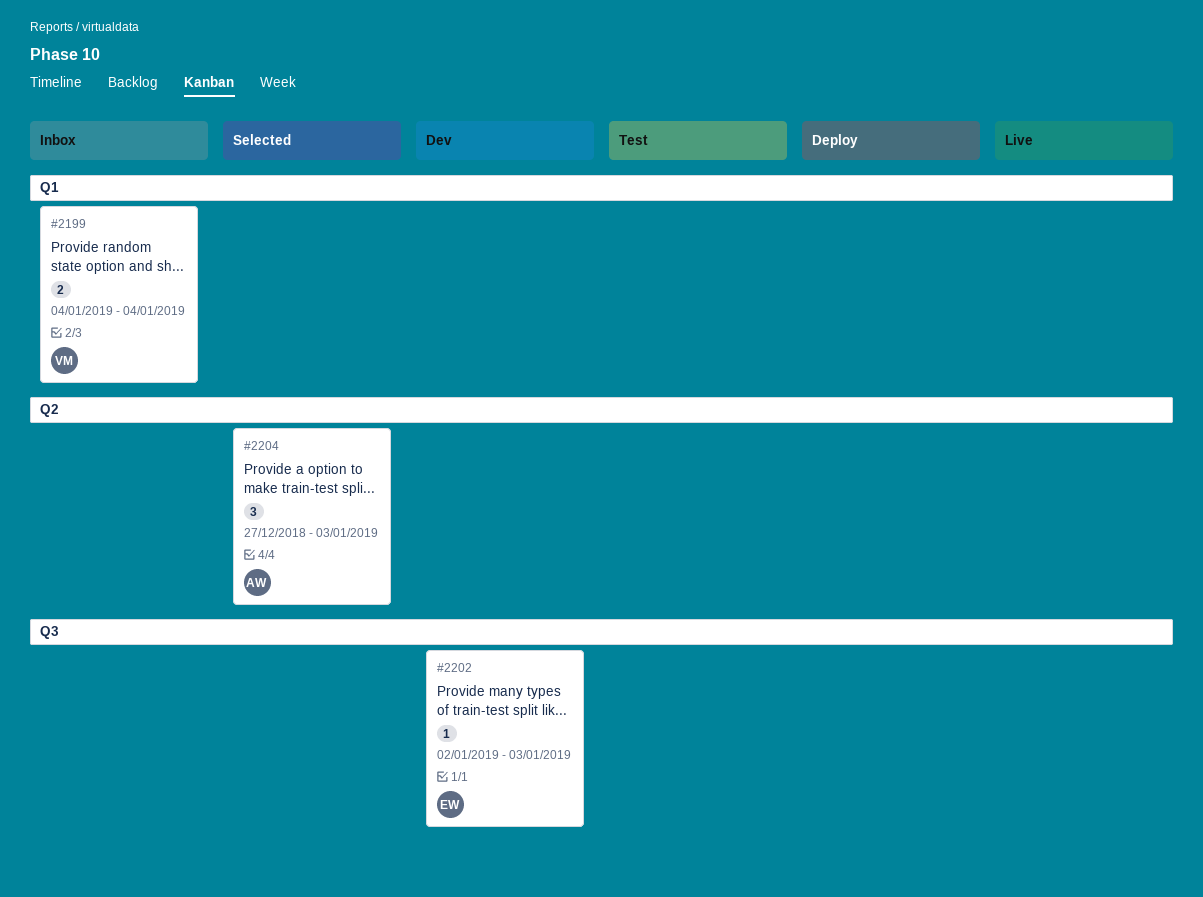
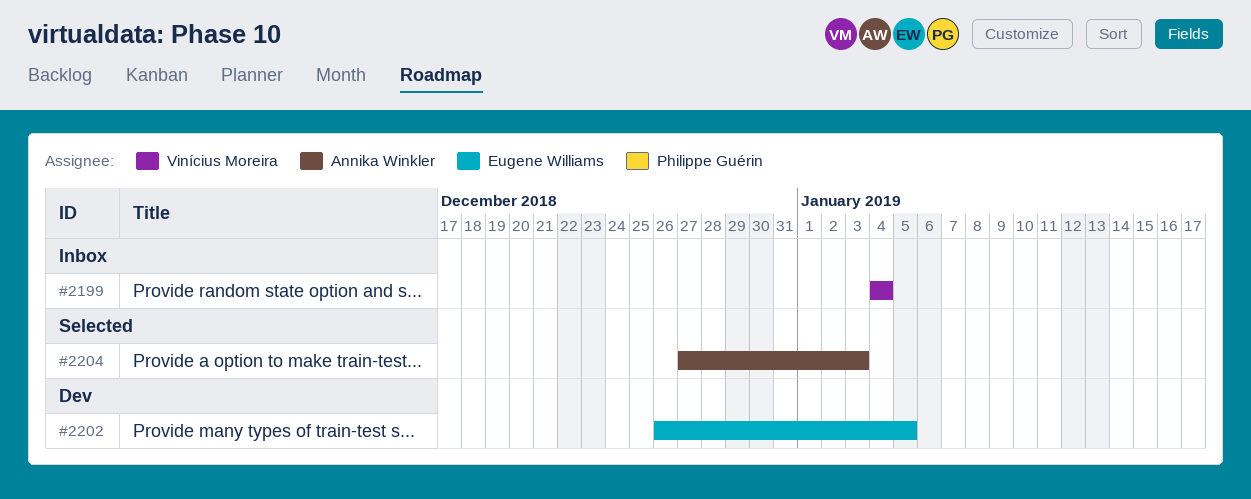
#2202, start: Jan 2 -> Dec 26
#2202, due: Jan 3 -> Jan 5

